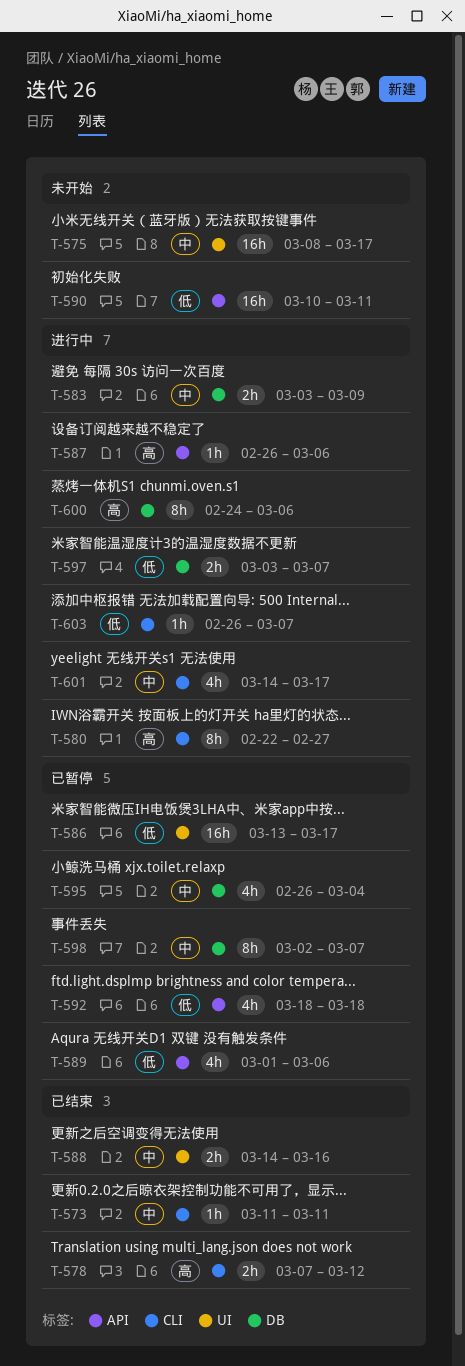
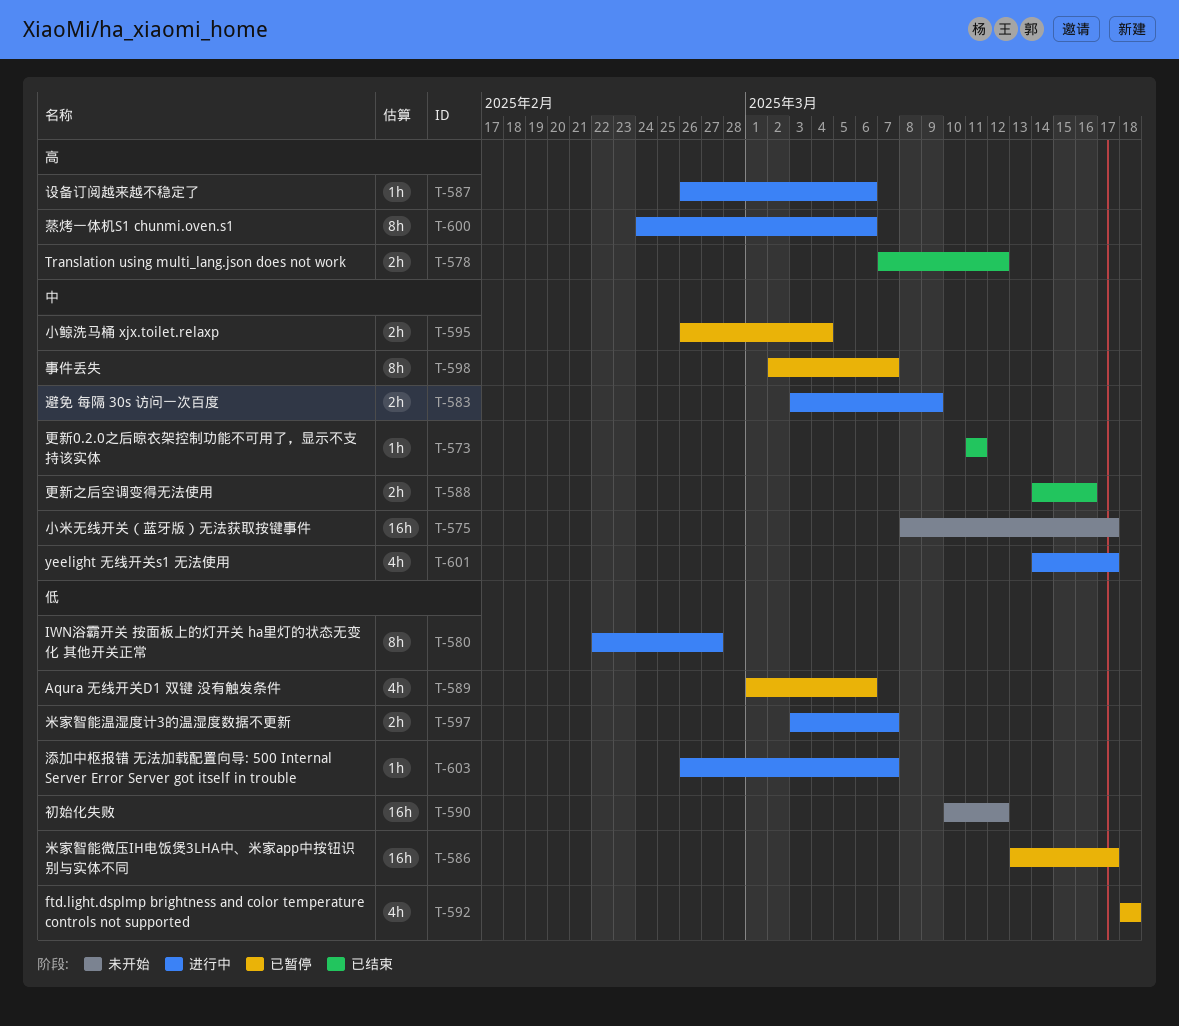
T-580, priority: 高 -> 低
T-590, due: Mar 11 -> Mar 12
T-595, estimate: 4h -> 2h

